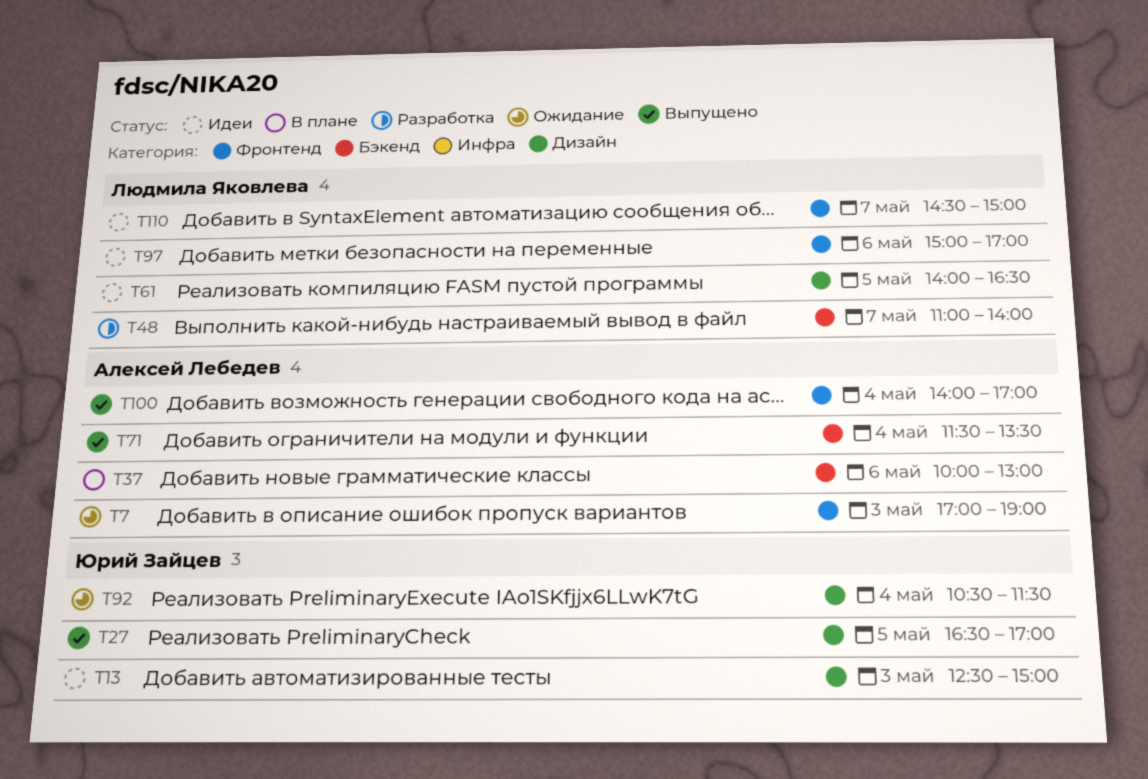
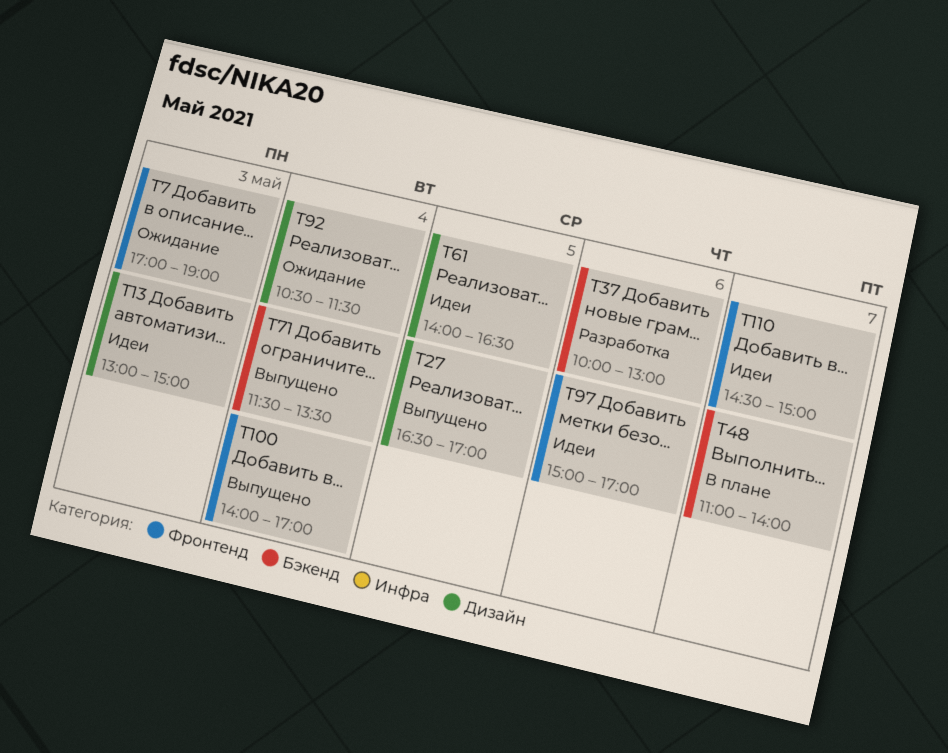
T13, begins: 12:30 -> 13:00
T37, status: В плане -> Разработка
T48, status: Разработка -> В плане

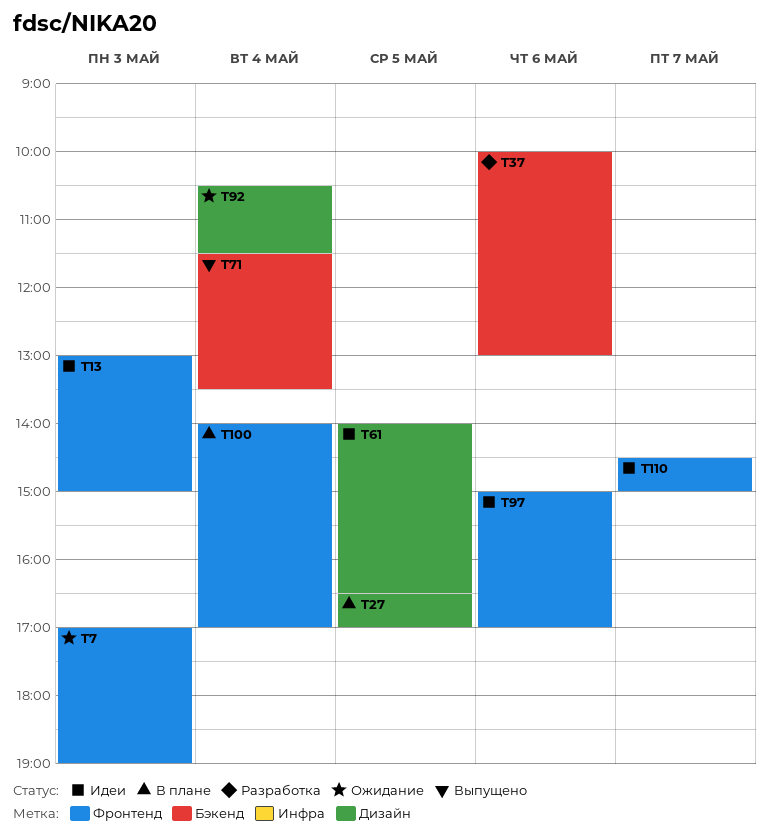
T13, label: Дизайн -> Фронтенд
T27, status: Выпущено -> В плане
T48: present -> none
T100, status: Выпущено -> В плане

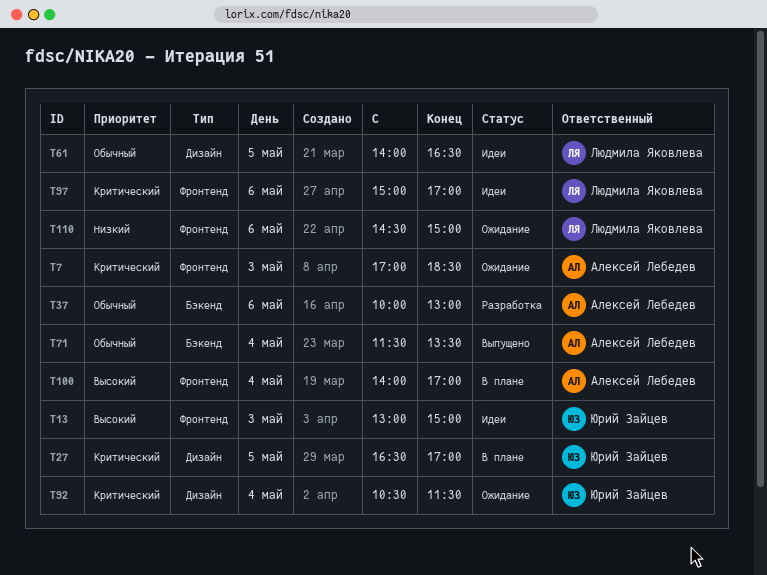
T7, ends: 19:00 -> 18:30
T110, status: Идеи -> Ожидание
T110, day: May 7 -> May 6

